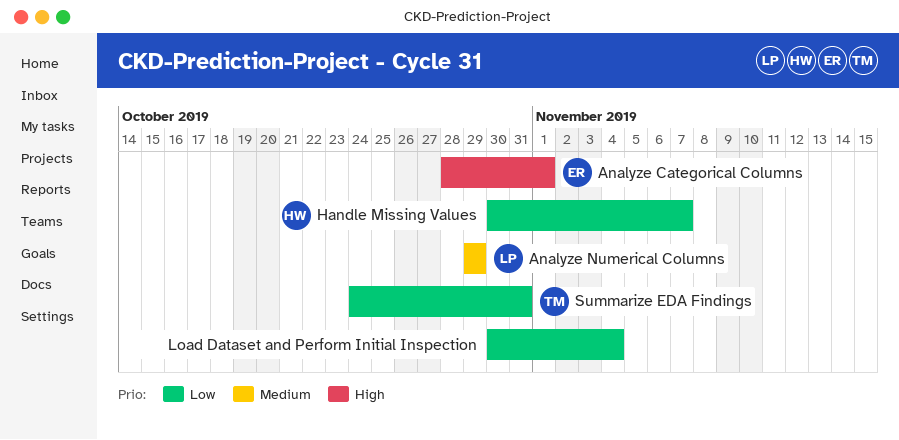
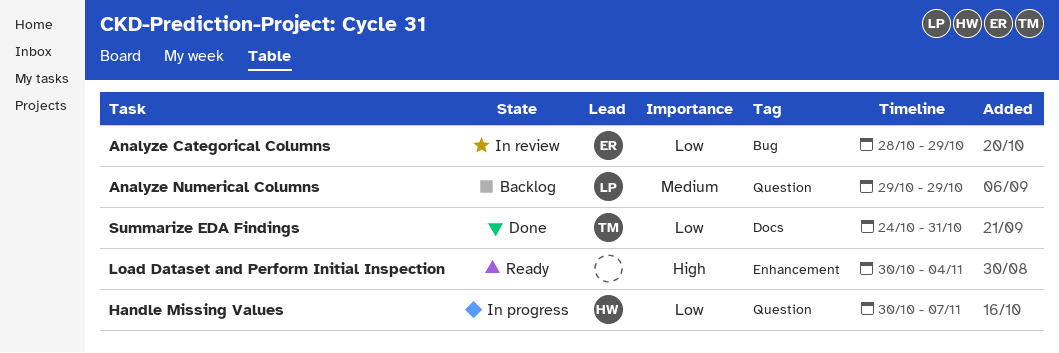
Analyze Categorical Columns, priority: High -> Low
Analyze Categorical Columns, due: Nov 1 -> Oct 29
Load Dataset and Perform Initial Inspection, priority: Low -> High

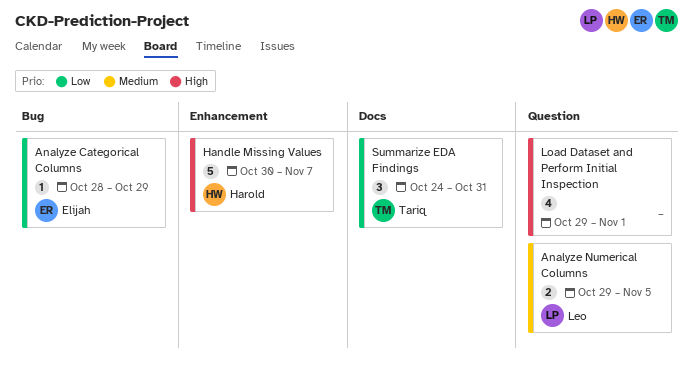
Analyze Numerical Columns, due: Oct 29 -> Nov 5
Handle Missing Values, priority: Low -> High
Handle Missing Values, label: Question -> Enhancement
Load Dataset and Perform Initial Inspection, label: Enhancement -> Question
Load Dataset and Perform Initial Inspection, start: Oct 30 -> Oct 29
Load Dataset and Perform Initial Inspection, due: Nov 4 -> Nov 1

